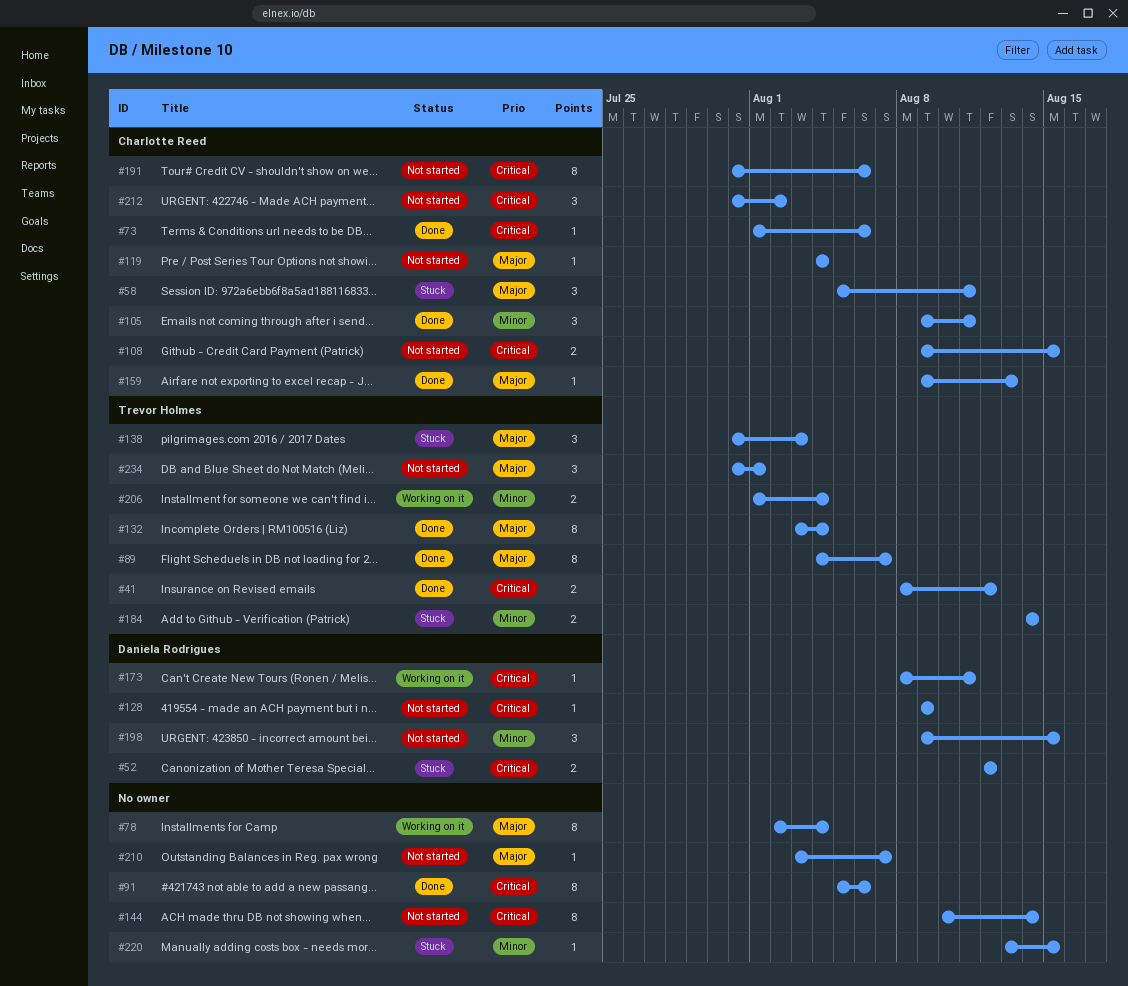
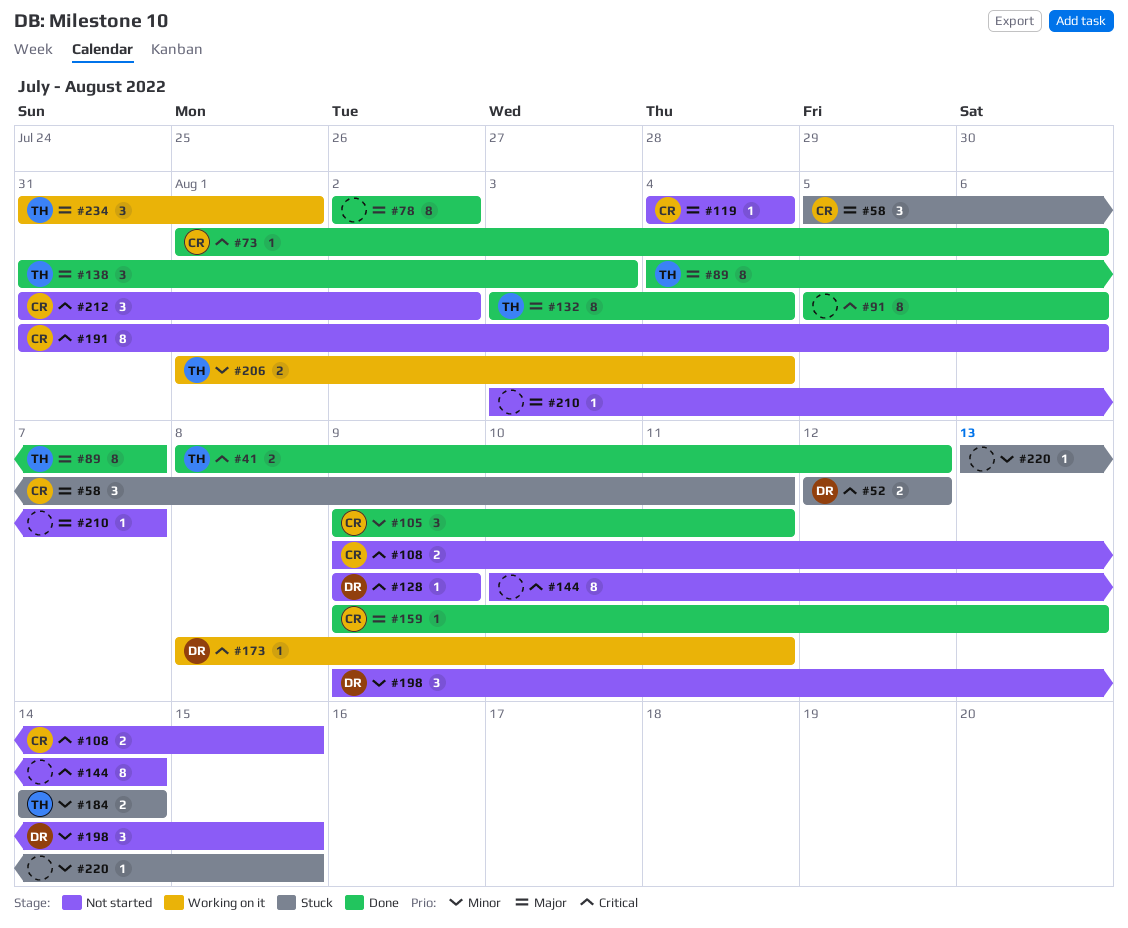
#78, status: Working on it -> Done
#78, due: Aug 4 -> Aug 2
#138, status: Stuck -> Done
#234, status: Not started -> Working on it

